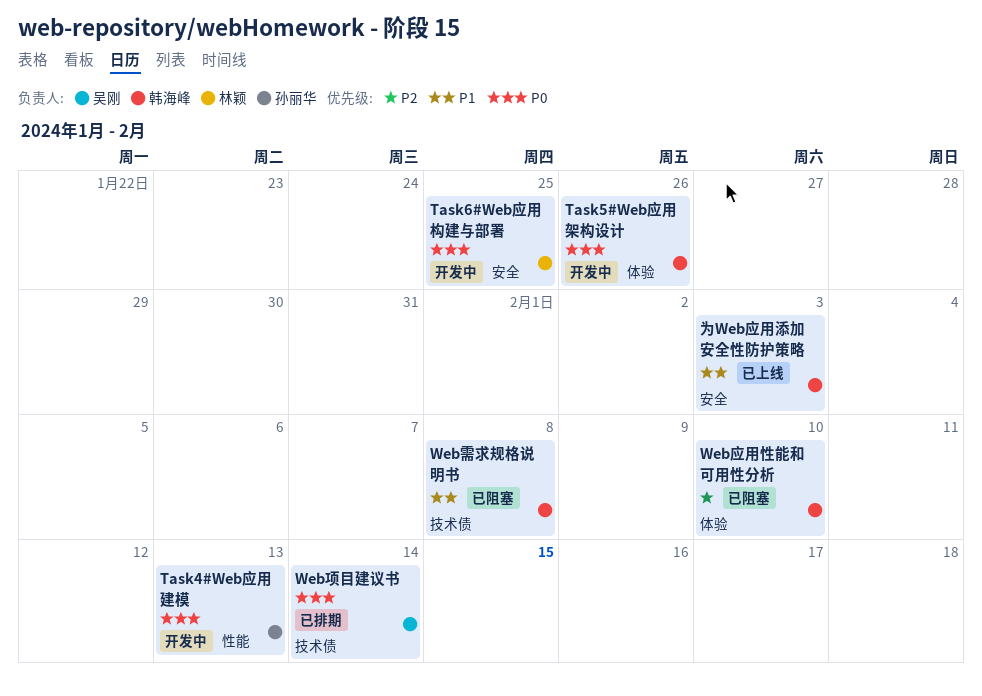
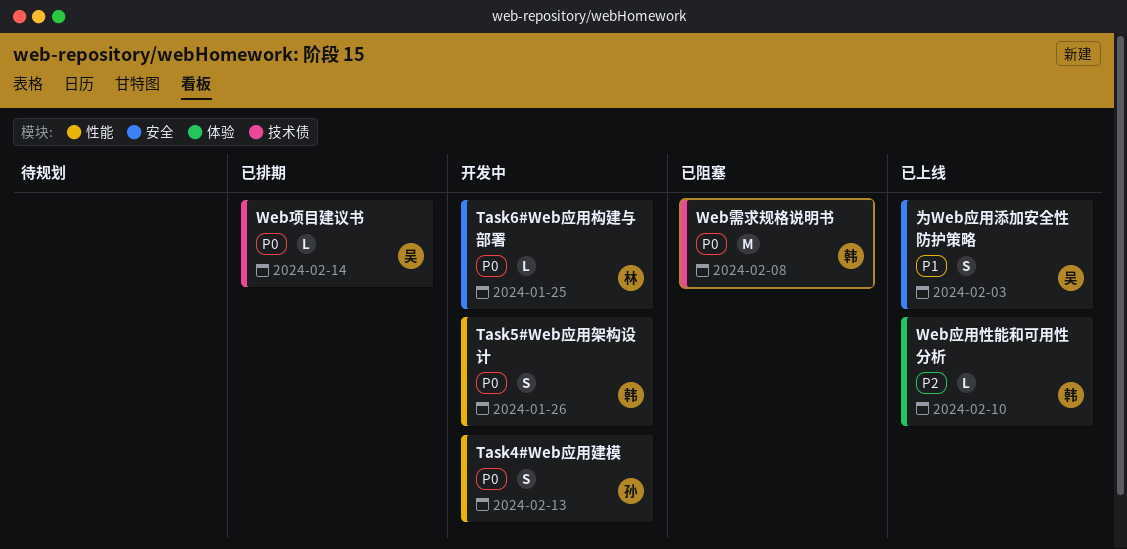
Task5#Web应用架构设计, label: 体验 -> 性能
Web应用性能和可用性分析, status: 已阻塞 -> 已上线
Web需求规格说明书, priority: P1 -> P0
为Web应用添加安全性防护策略, owner: 韩海峰 -> 吴刚

